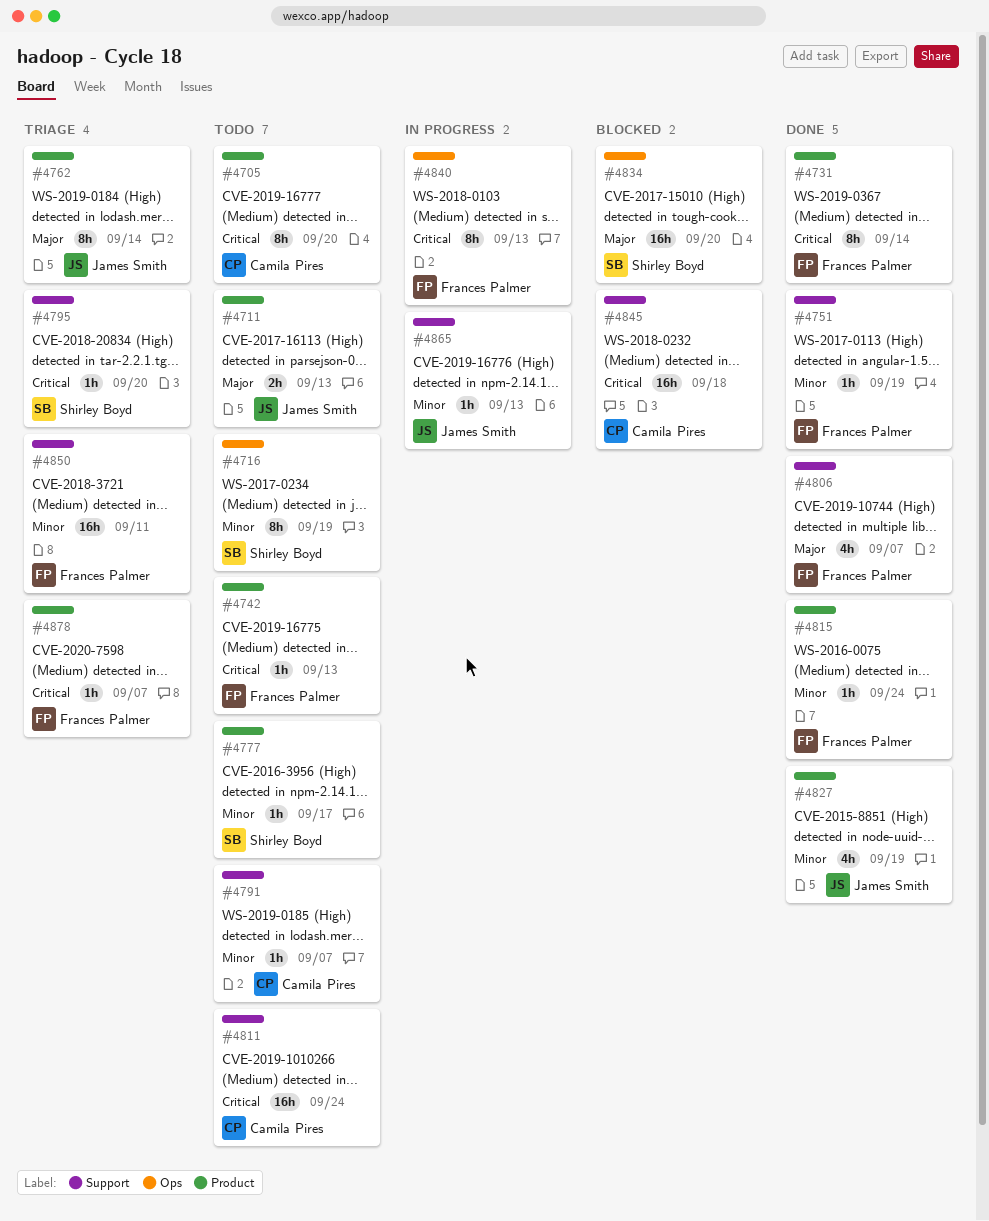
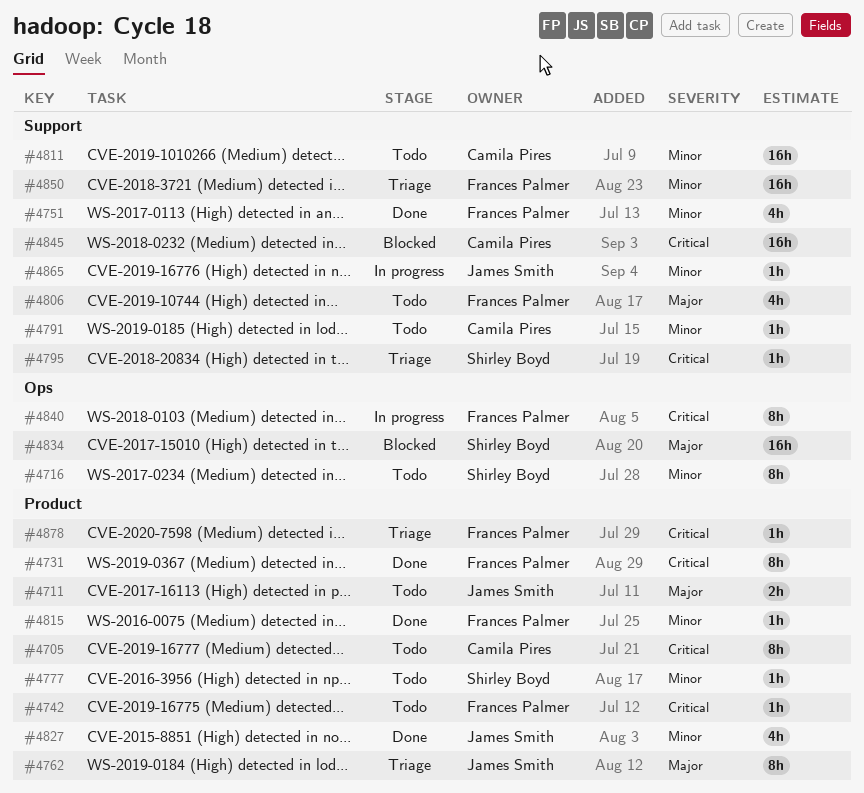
#4751, estimate: 1h -> 4h
#4806, status: Done -> Todo
#4811, priority: Critical -> Minor

